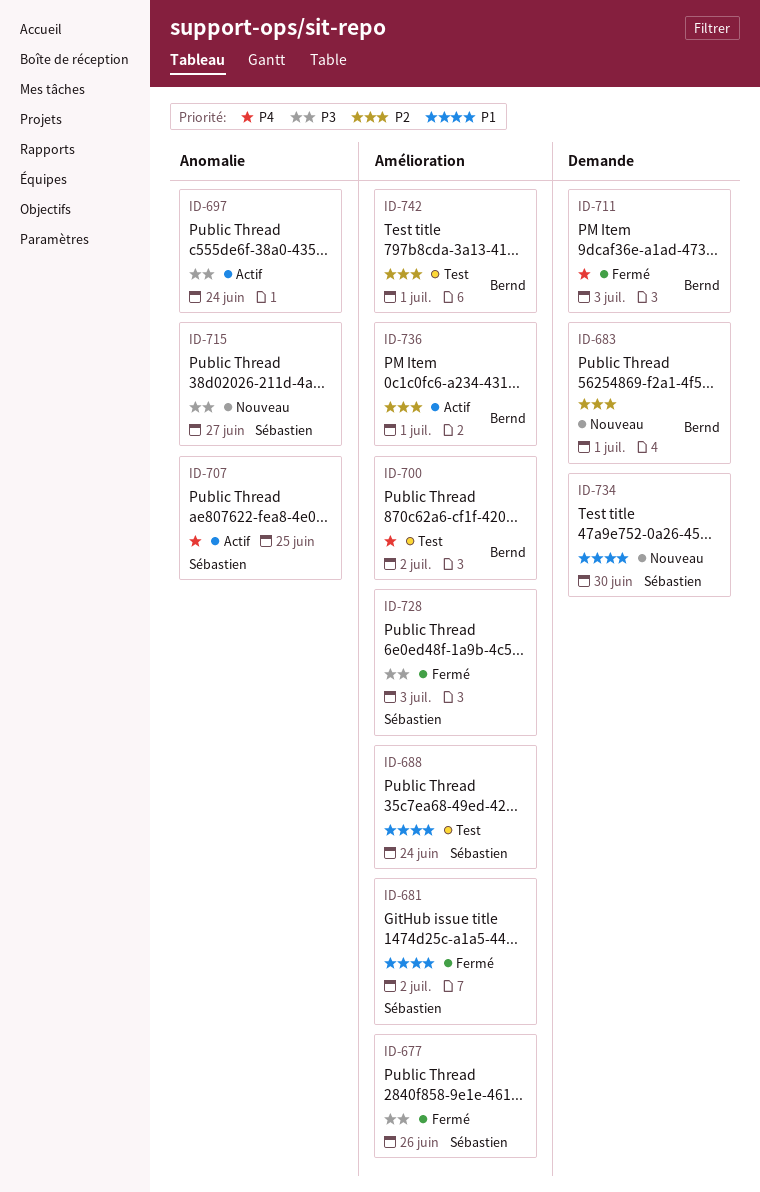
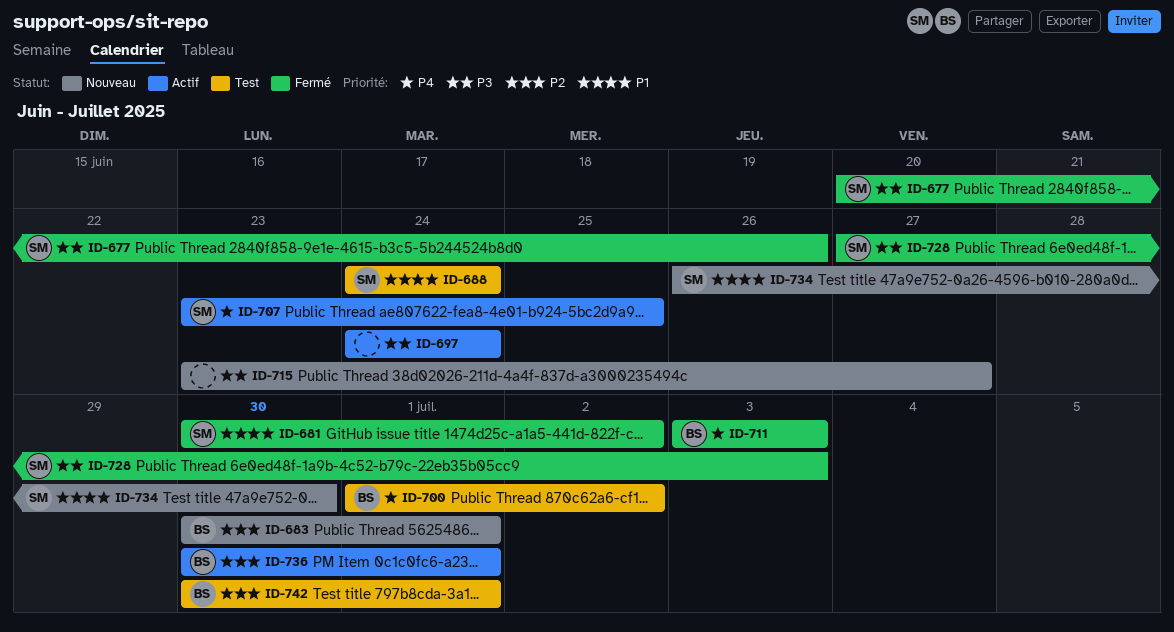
ID-715, owner: Sébastien -> none

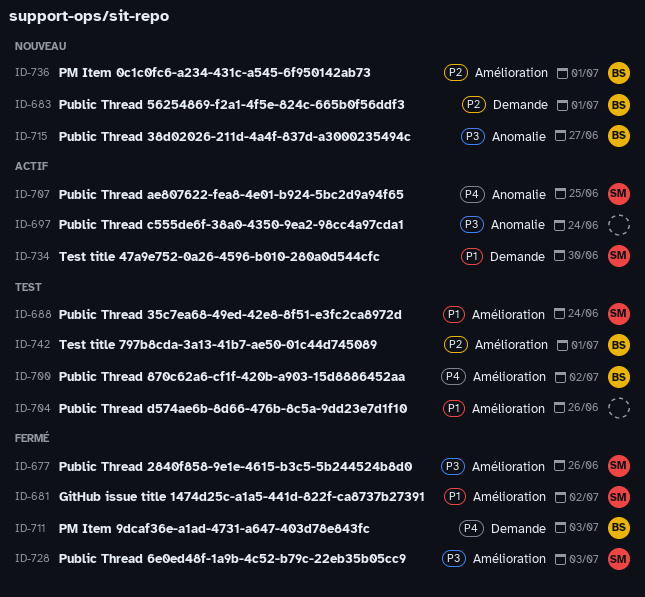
ID-704: none -> present
ID-715, owner: none -> BS
ID-734, status: Nouveau -> Actif
ID-736, status: Actif -> Nouveau

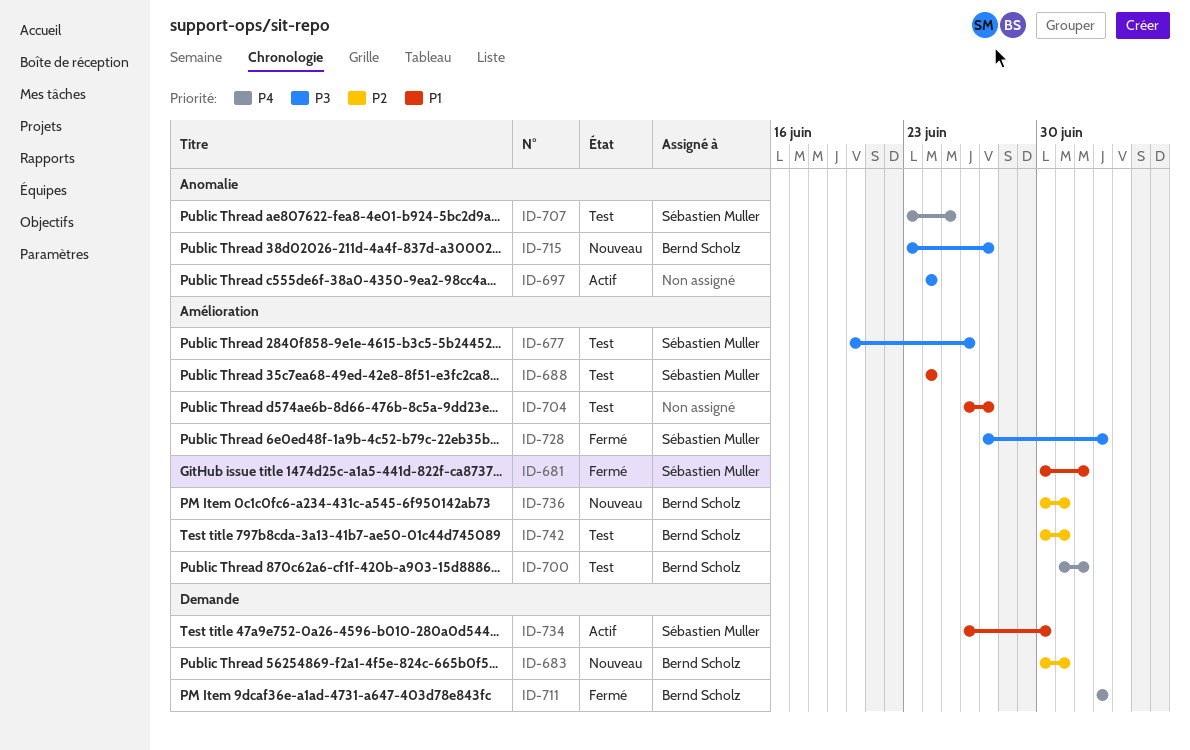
ID-677, status: Fermé -> Test
ID-704, due: Jun 26 -> Jun 27
ID-707, status: Actif -> Test

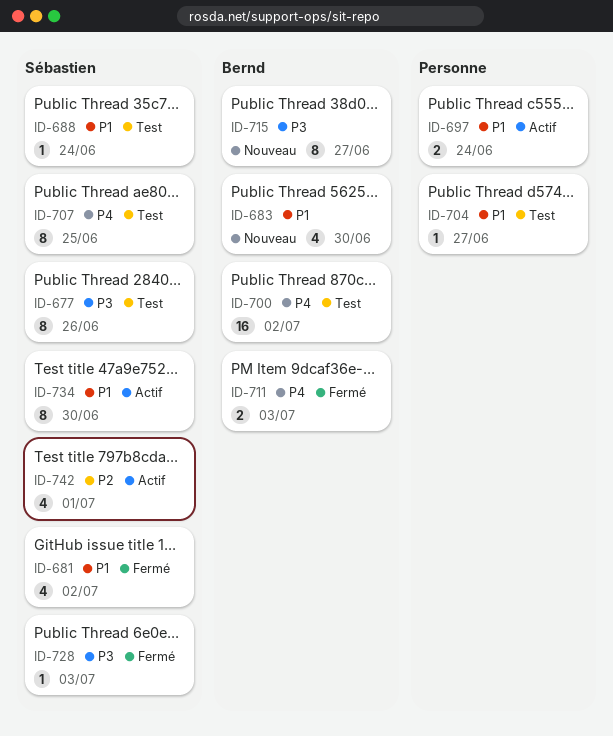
ID-683, priority: P2 -> P1
ID-683, due: Jul 1 -> Jun 30
ID-697, priority: P3 -> P1
ID-736: present -> none
ID-742, status: Test -> Actif
ID-742, owner: Bernd Scholz -> Sébastien Muller

